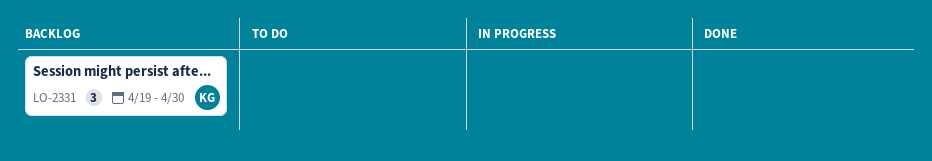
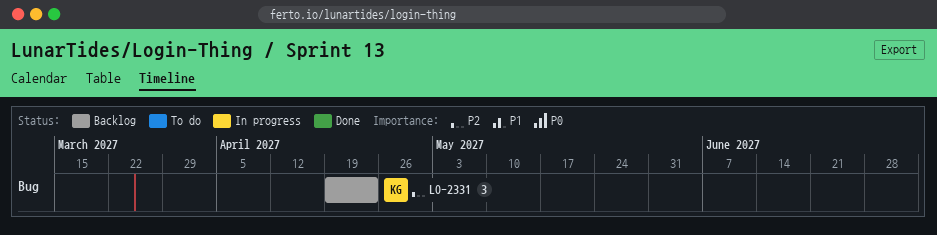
LO-2331, due: Apr 30 -> Apr 23

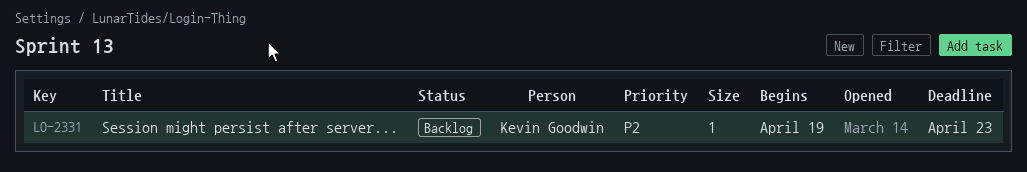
LO-2331, estimate: 3 -> 1

